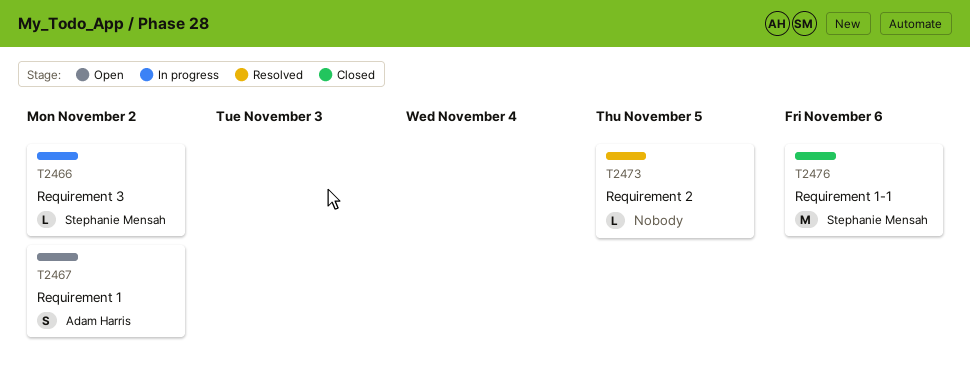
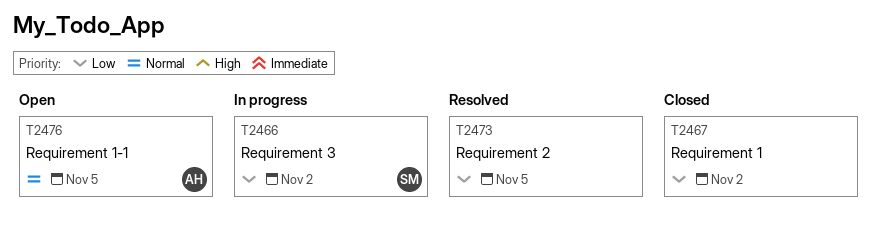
T2467, status: Open -> Closed
T2467, owner: Adam Harris -> none
T2476, status: Closed -> Open
T2476, owner: Stephanie Mensah -> Adam Harris
T2476, due: Nov 6 -> Nov 5

